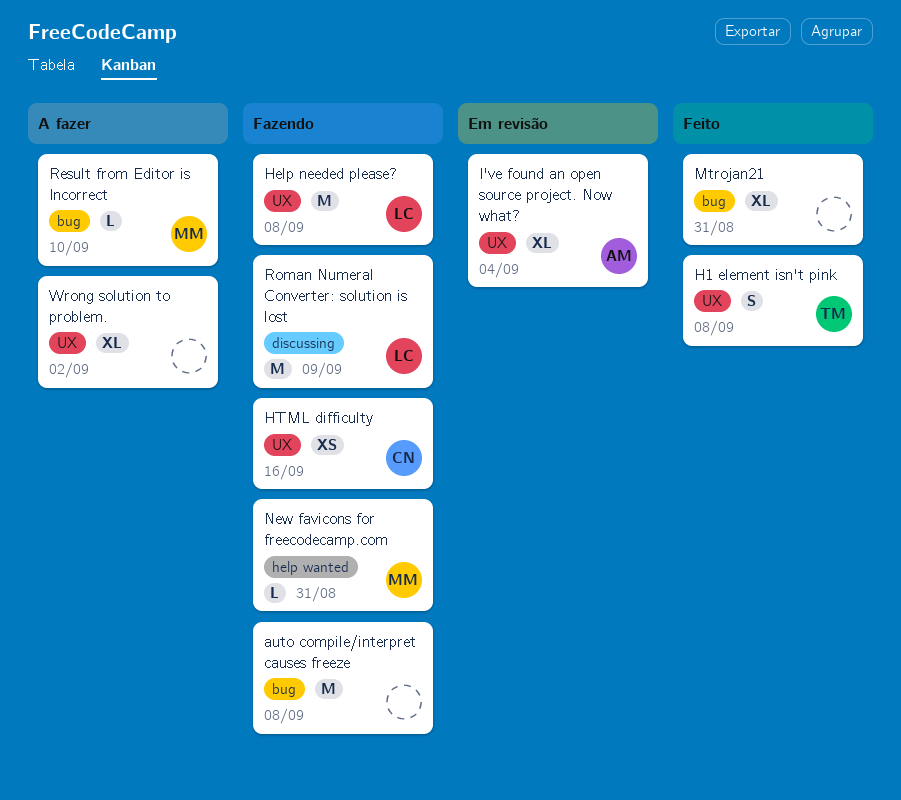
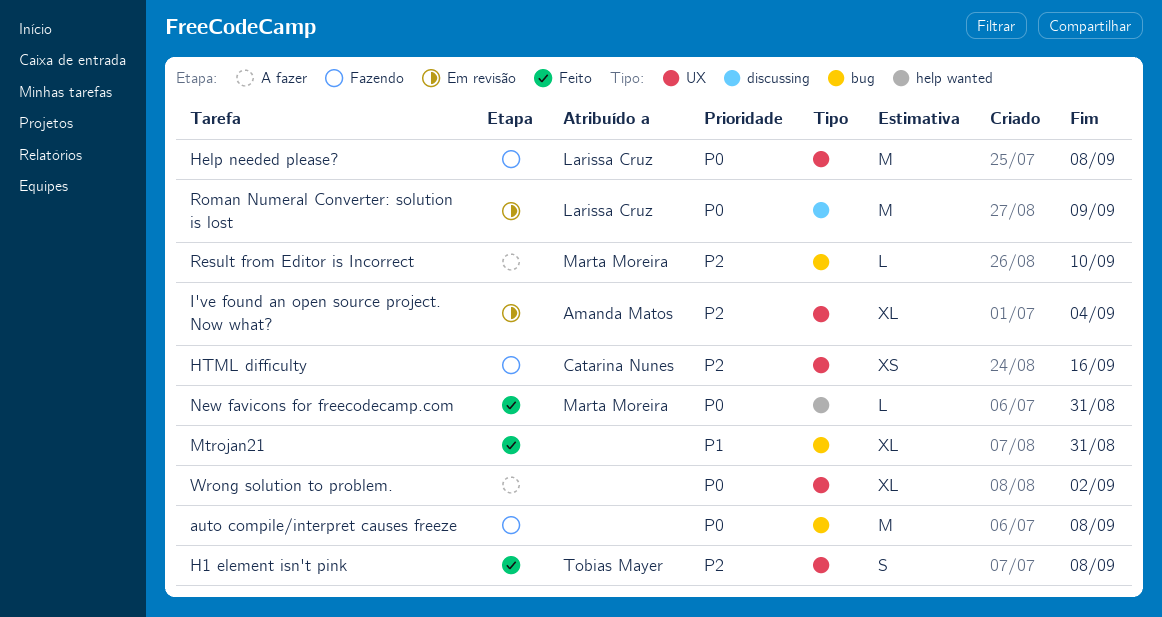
New favicons for freecodecamp.com, status: Fazendo -> Feito
Roman Numeral Converter: solution is lost, status: Fazendo -> Em revisão

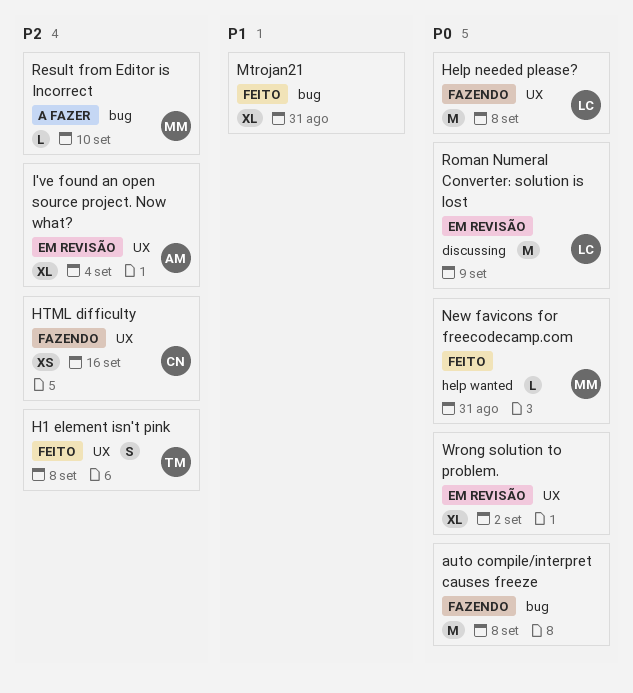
Wrong solution to problem., status: A fazer -> Em revisão

